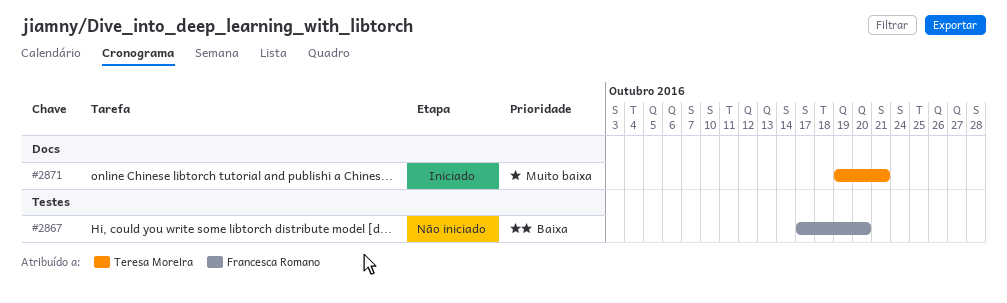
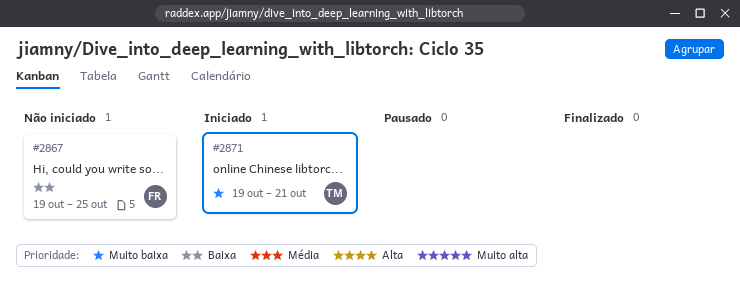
#2867, start: Oct 17 -> Oct 19
#2867, due: Oct 20 -> Oct 25

